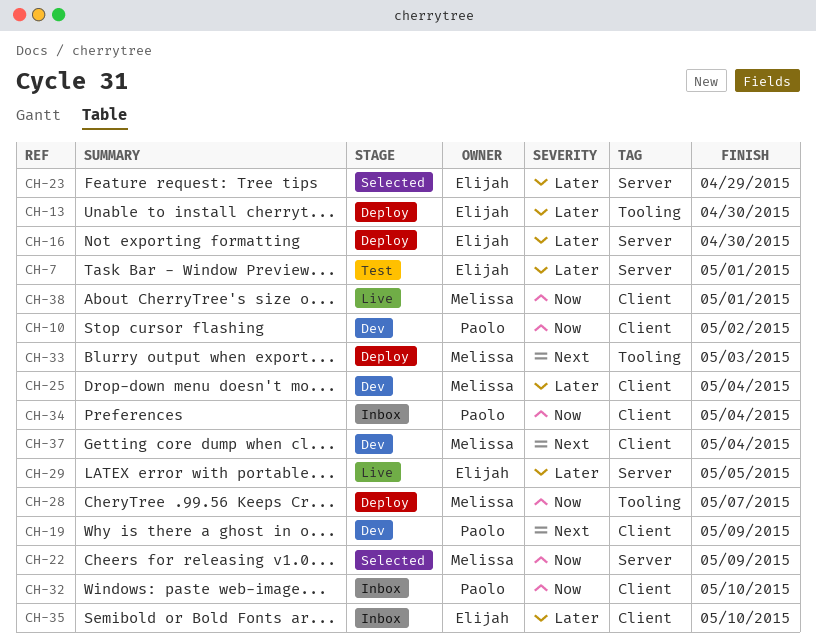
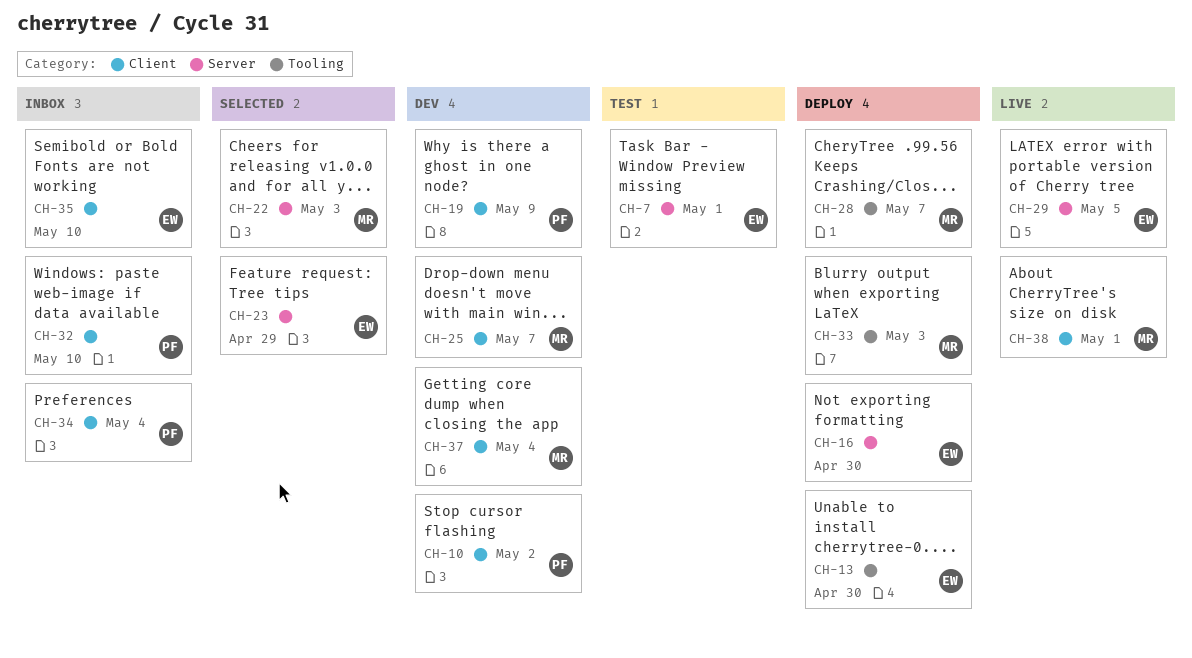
CH-22, due: May 9 -> May 3
CH-25, due: May 4 -> May 7

